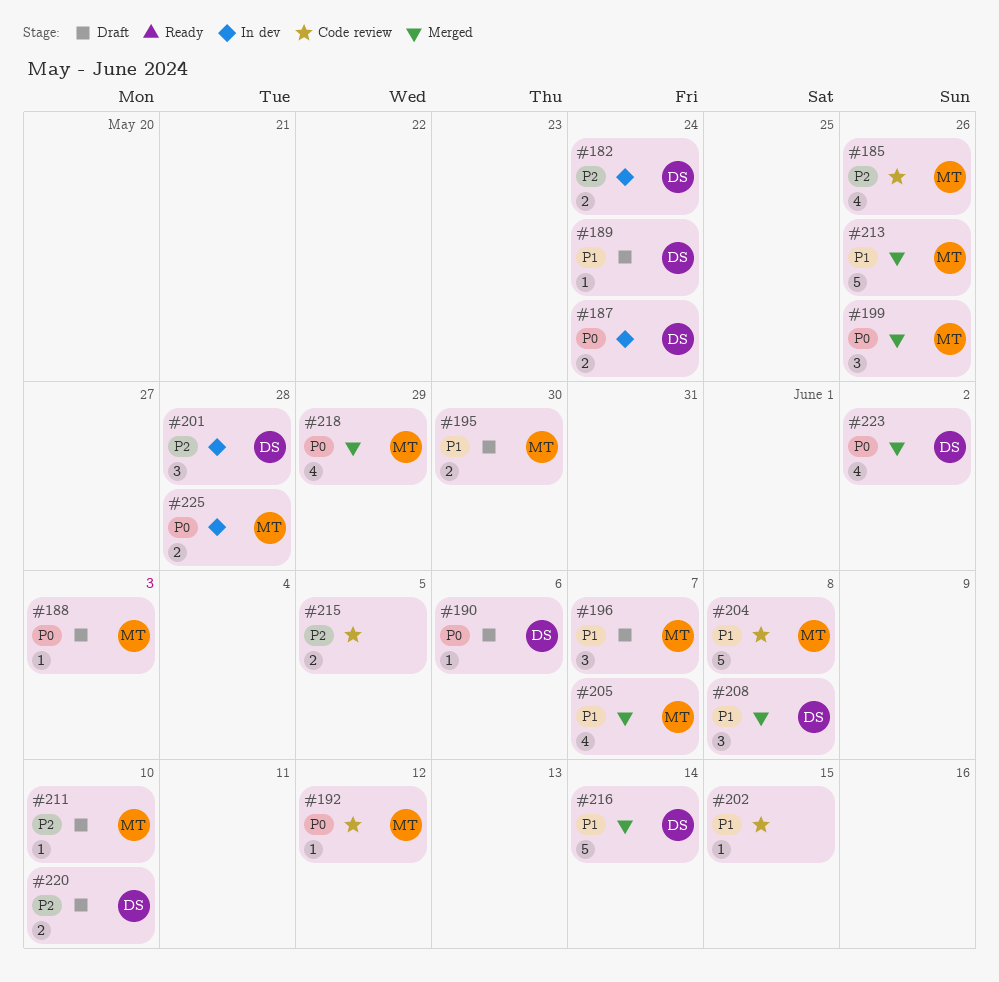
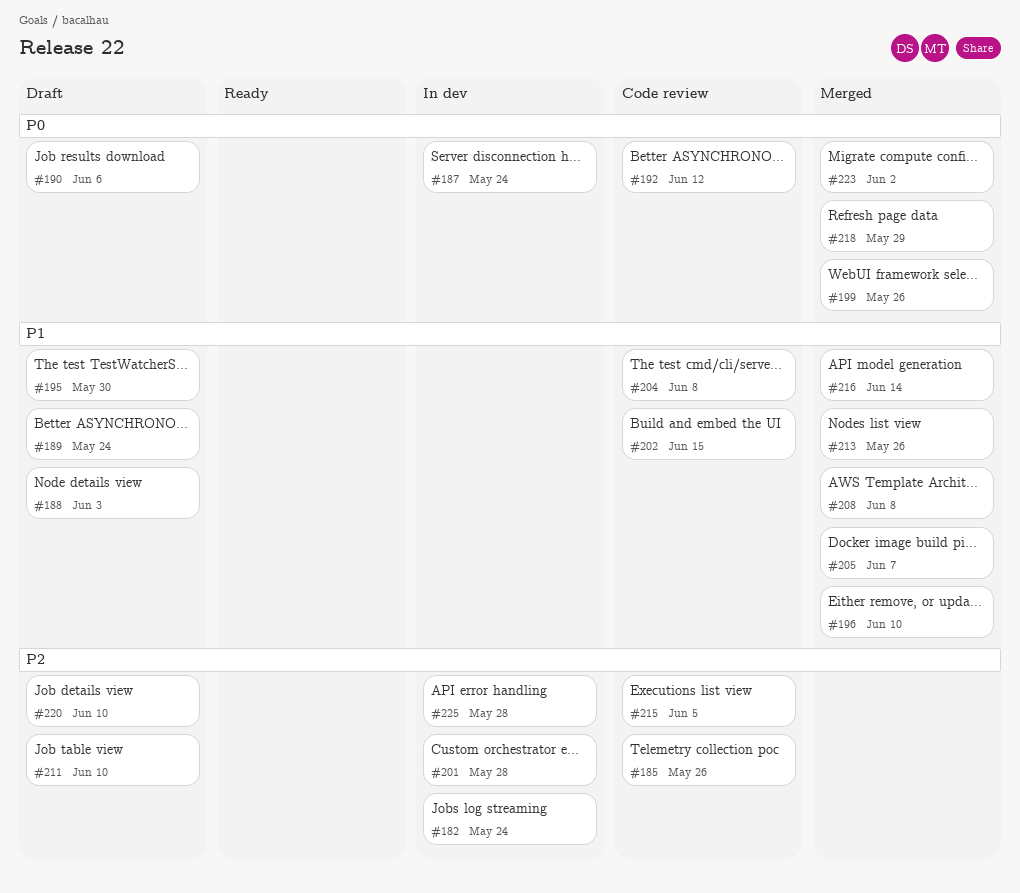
#188, priority: P0 -> P1
#196, status: Draft -> Merged
#196, due: Jun 7 -> Jun 10
#225, priority: P0 -> P2

